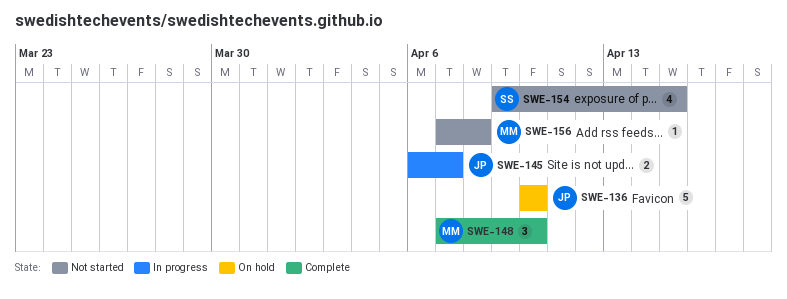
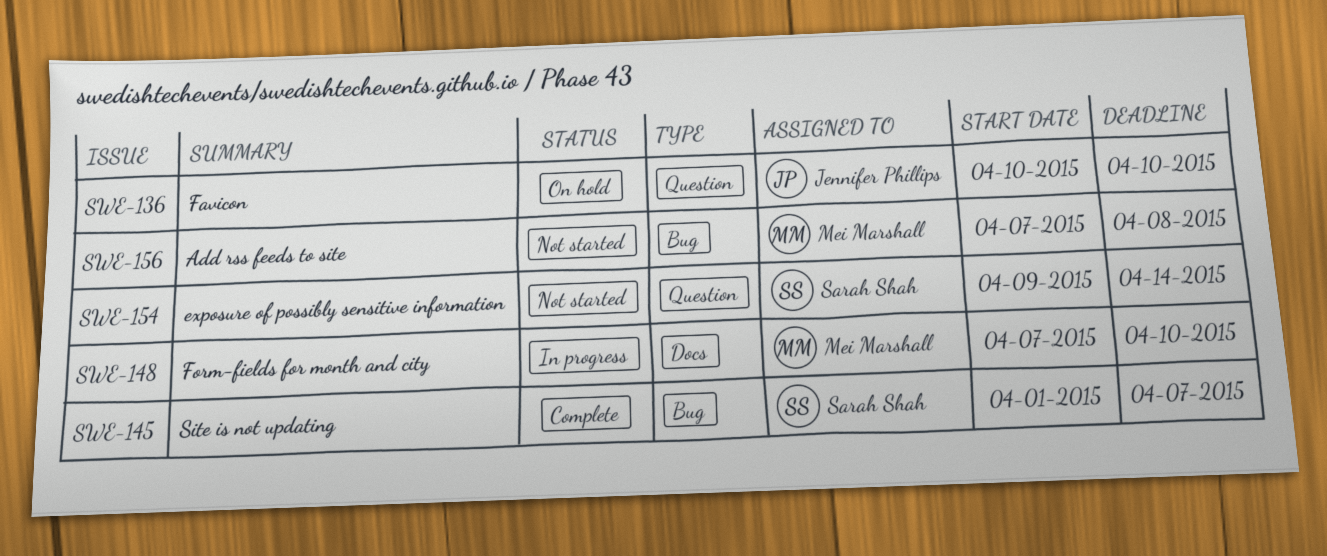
SWE-145, status: In progress -> Complete
SWE-145, owner: Jennifer Phillips -> Sarah Shah
SWE-145, start: Apr 6 -> Apr 1
SWE-148, status: Complete -> In progress
SWE-154, due: Apr 15 -> Apr 14

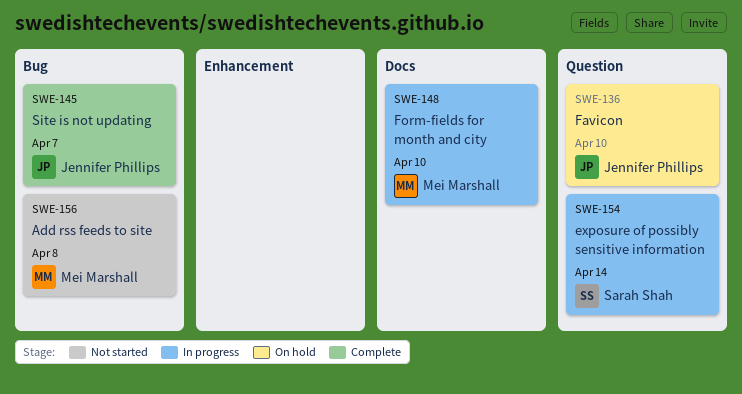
SWE-145, owner: Sarah Shah -> Jennifer Phillips
SWE-154, status: Not started -> In progress

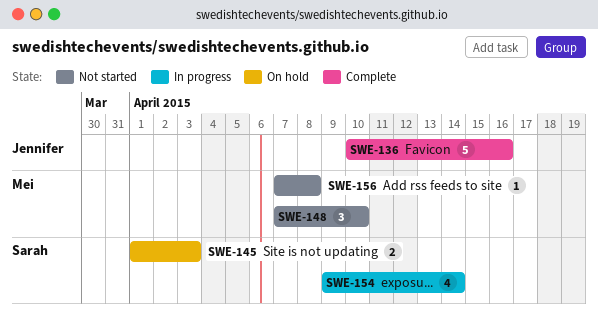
SWE-136, status: On hold -> Complete
SWE-136, due: Apr 10 -> Apr 16
SWE-145, status: Complete -> On hold
SWE-145, owner: Jennifer Phillips -> Sarah Shah
SWE-145, due: Apr 7 -> Apr 3
SWE-148, status: In progress -> Not started

